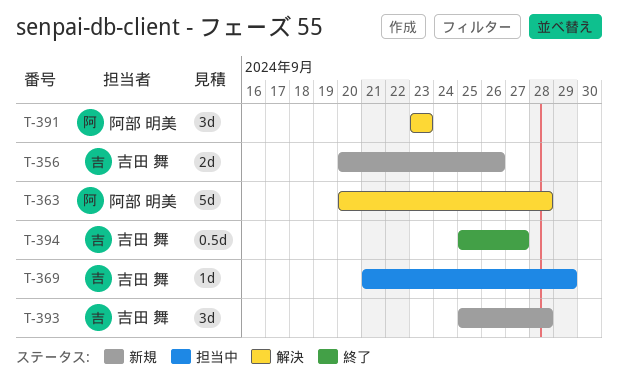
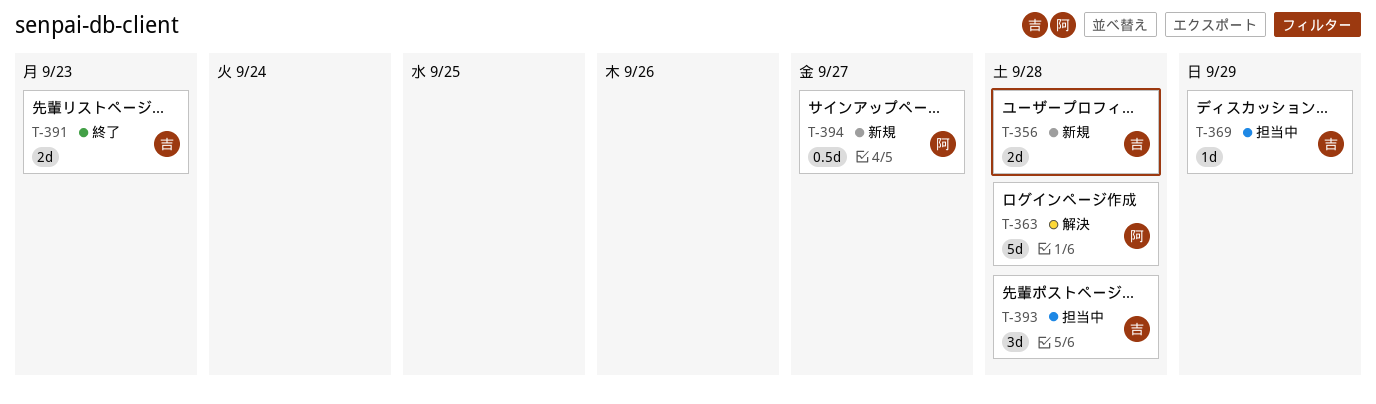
T-356, due: Sep 26 -> Sep 28
T-391, status: 解決 -> 終了
T-391, owner: 阿部 明美 -> 吉田 舞
T-391, estimate: 3d -> 2d
T-393, status: 新規 -> 担当中
T-394, status: 終了 -> 新規
T-394, owner: 吉田 舞 -> 阿部 明美

